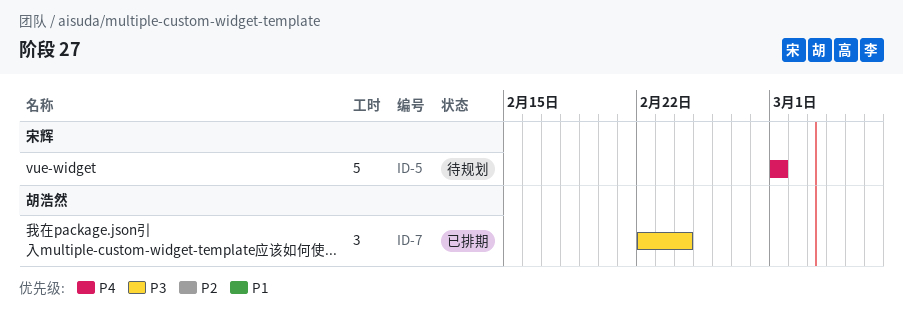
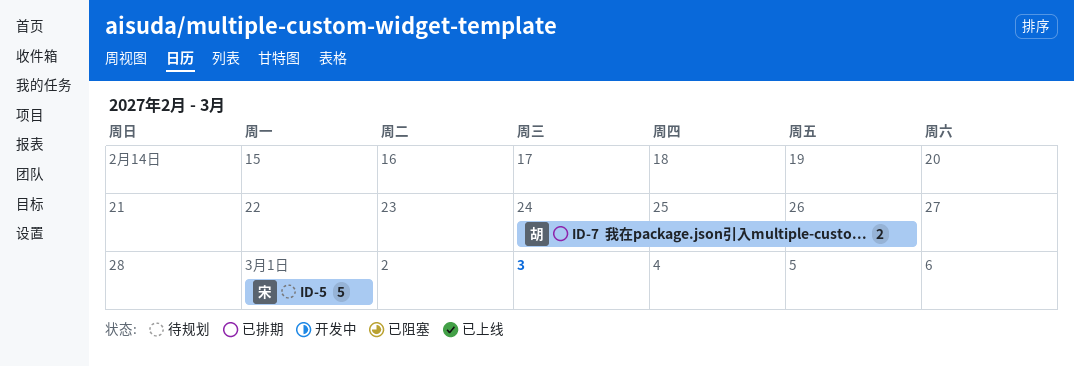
ID-7, estimate: 3 -> 2
ID-7, start: Feb 22 -> Feb 24
ID-7, due: Feb 24 -> Feb 26

